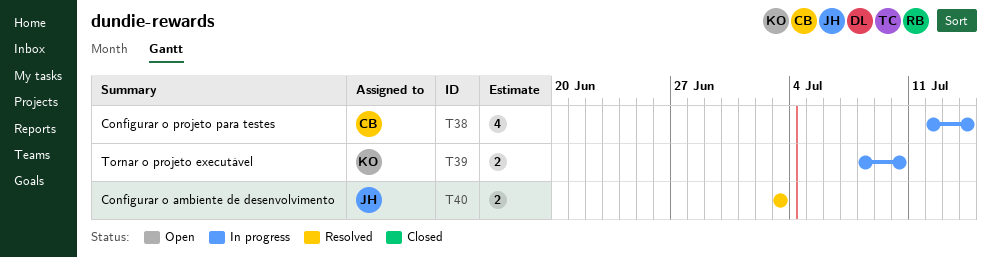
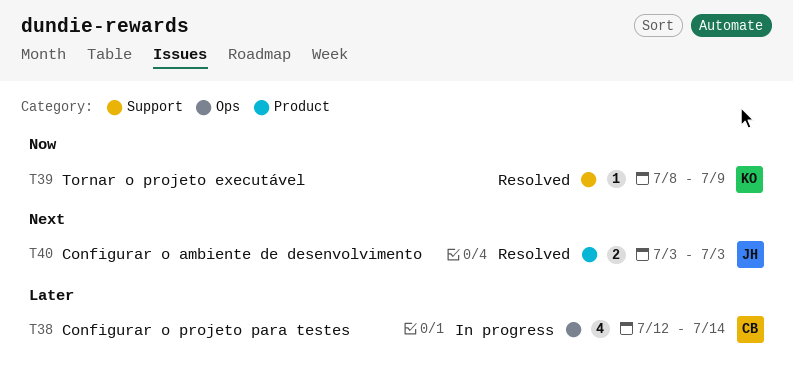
T39, status: In progress -> Resolved
T39, estimate: 2 -> 1
T39, due: Jul 10 -> Jul 9

